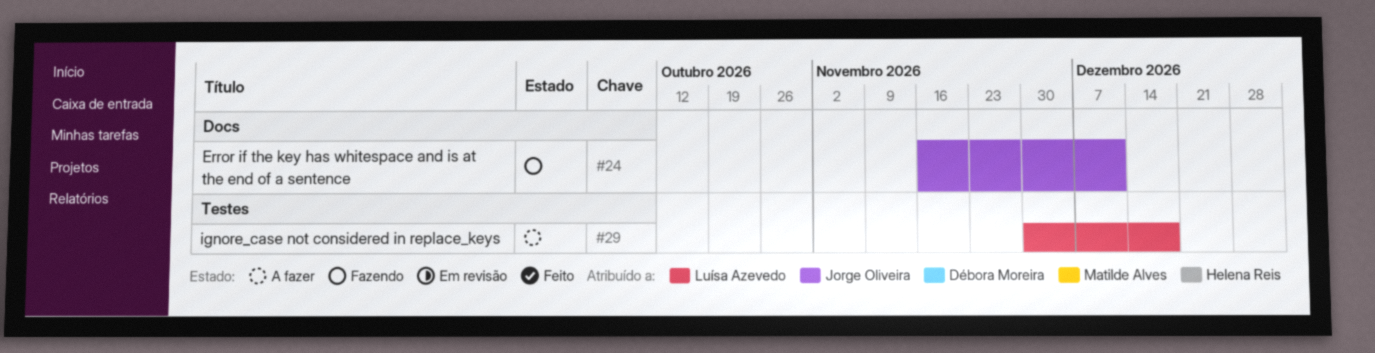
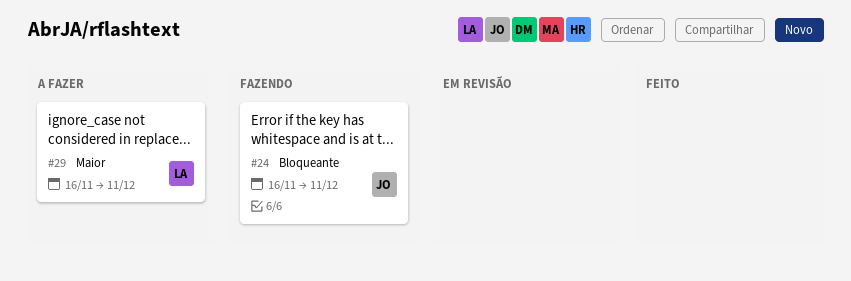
#29, start: Nov 30 -> Nov 16
#29, due: Dec 18 -> Dec 11

